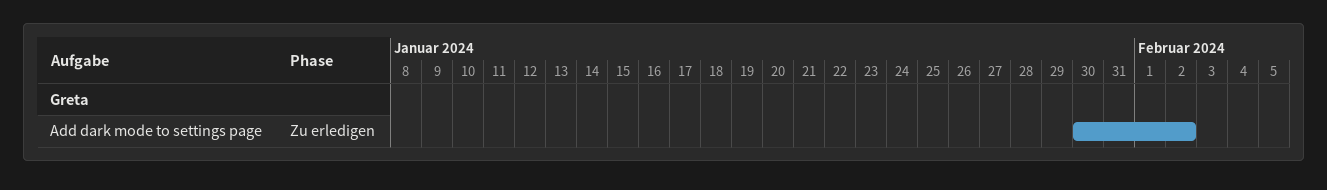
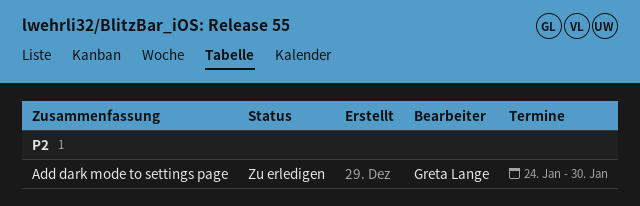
Add dark mode to settings page, start: Jan 30 -> Jan 24
Add dark mode to settings page, due: Feb 2 -> Jan 30

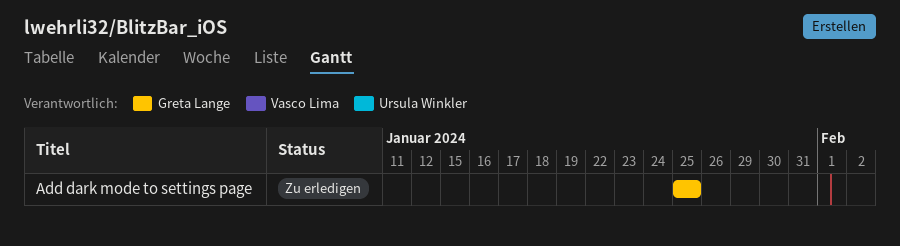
Add dark mode to settings page, start: Jan 24 -> Jan 25
Add dark mode to settings page, due: Jan 30 -> Jan 25

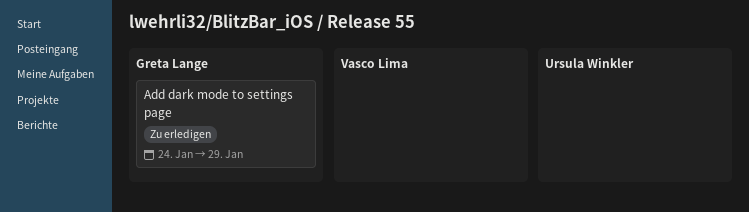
Add dark mode to settings page, start: Jan 25 -> Jan 24
Add dark mode to settings page, due: Jan 25 -> Jan 29

